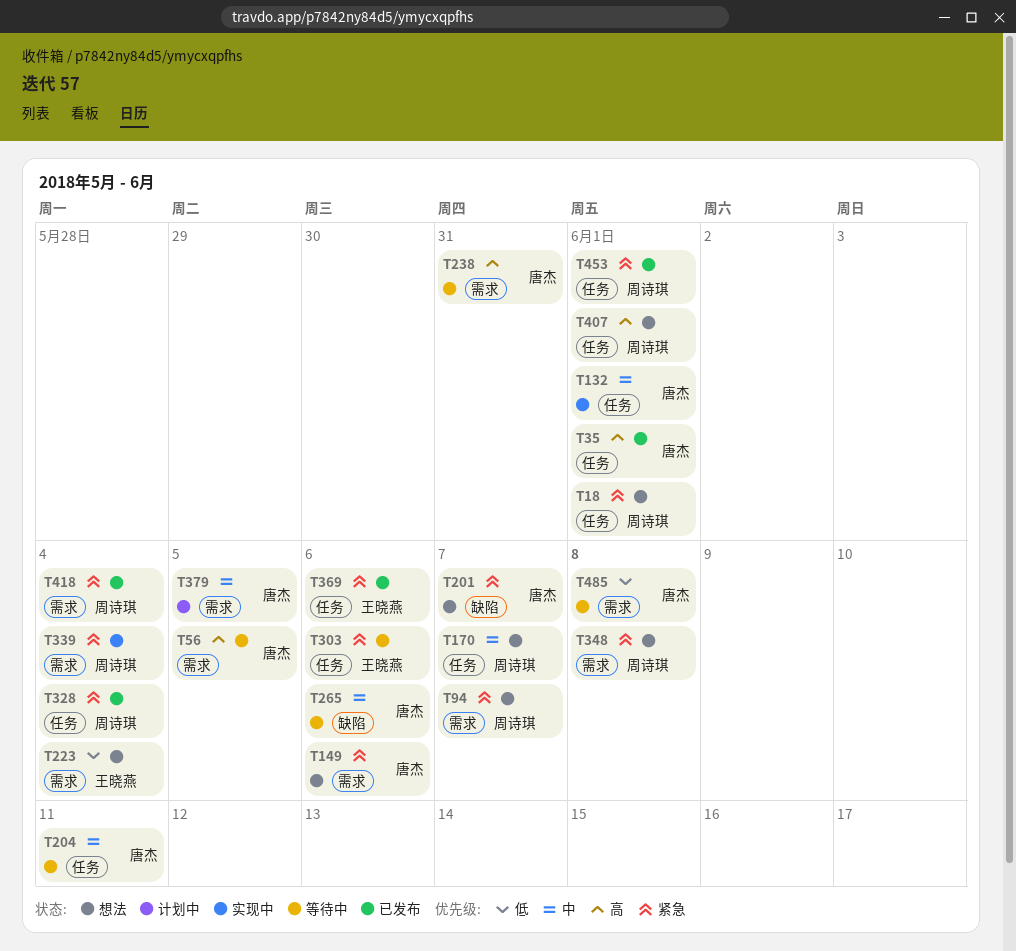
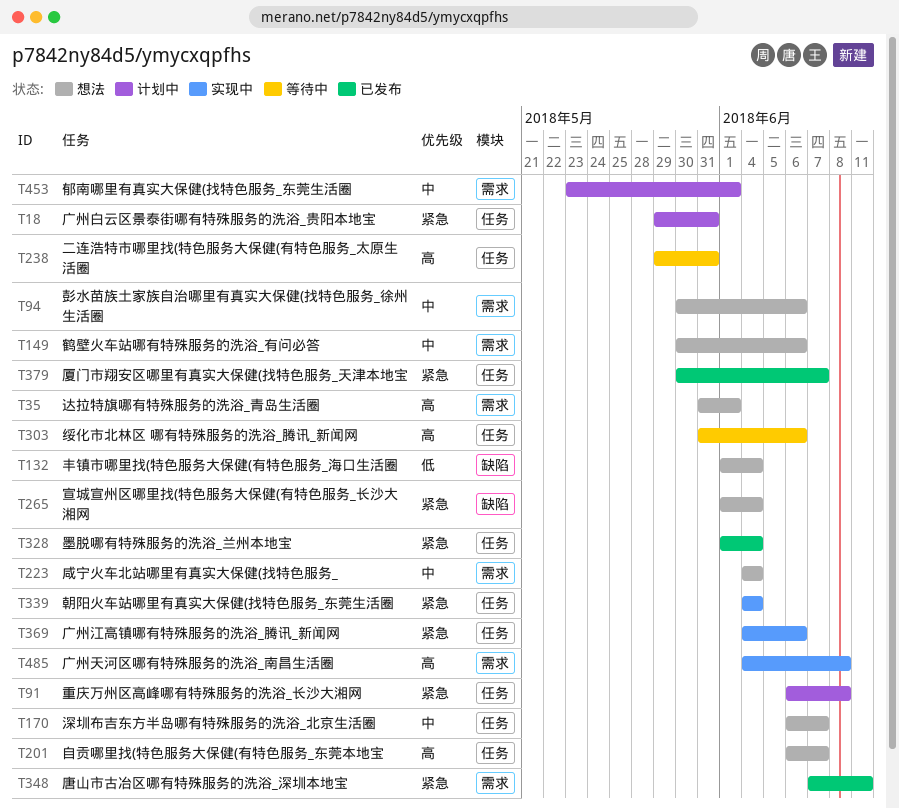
T18, status: 想法 -> 计划中
T18, due: Jun 1 -> May 31
T35, status: 已发布 -> 想法
T35, label: 任务 -> 需求
T56: present -> none
T91: none -> present
T94, priority: 紧急 -> 中
T94, due: Jun 7 -> Jun 6
T132, status: 实现中 -> 想法
T132, priority: 中 -> 低
T132, label: 任务 -> 缺陷
T132, due: Jun 1 -> Jun 4
T149, priority: 紧急 -> 中
T201, priority: 紧急 -> 高
T201, label: 缺陷 -> 任务
T204: present -> none
T223, priority: 低 -> 中
T238, label: 需求 -> 任务
T265, status: 等待中 -> 想法
T265, priority: 中 -> 紧急
T265, due: Jun 6 -> Jun 4
T303, priority: 紧急 -> 高
T339, label: 需求 -> 任务
T348, status: 想法 -> 已发布
T348, due: Jun 8 -> Jun 11
T369, status: 已发布 -> 实现中
T379, status: 计划中 -> 已发布
T379, priority: 中 -> 紧急
T379, label: 需求 -> 任务
T379, due: Jun 5 -> Jun 7
T407: present -> none
T418: present -> none
T453, status: 已发布 -> 计划中
T453, priority: 紧急 -> 中
T453, label: 任务 -> 需求
T485, status: 等待中 -> 实现中
T485, priority: 低 -> 高

